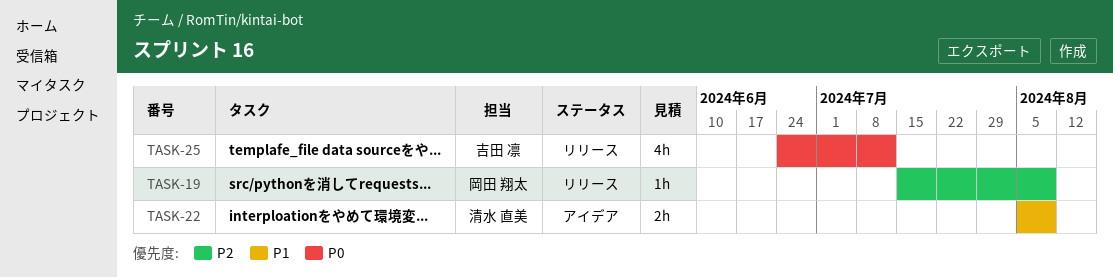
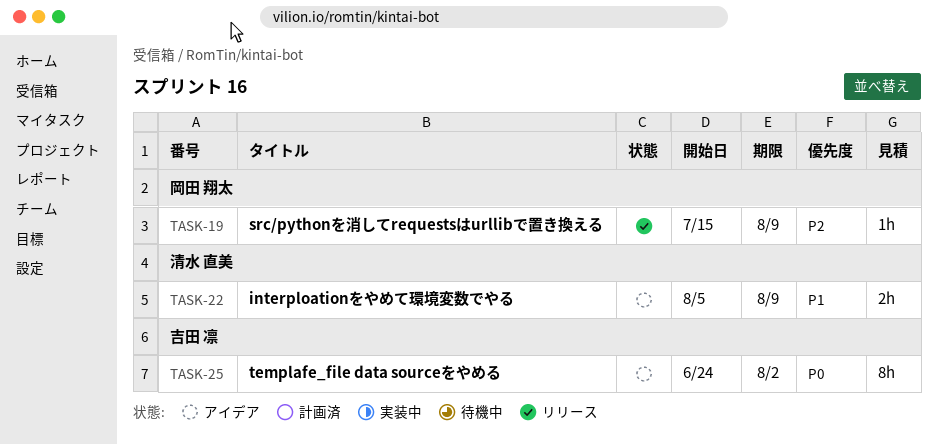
TASK-25, status: リリース -> アイデア
TASK-25, estimate: 4h -> 8h
TASK-25, due: Jul 12 -> Aug 2

